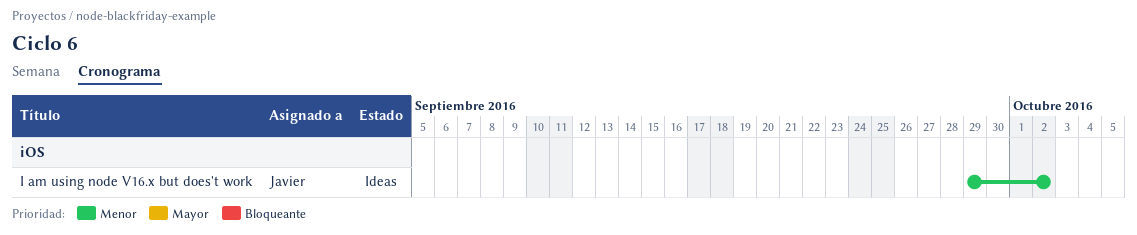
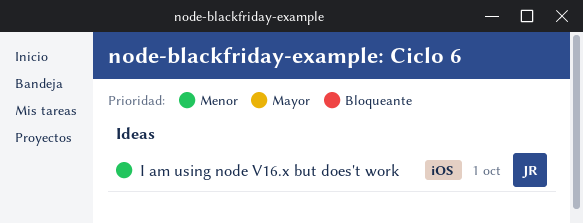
I am using node V16.x but does't work, due: Oct 2 -> Oct 1

